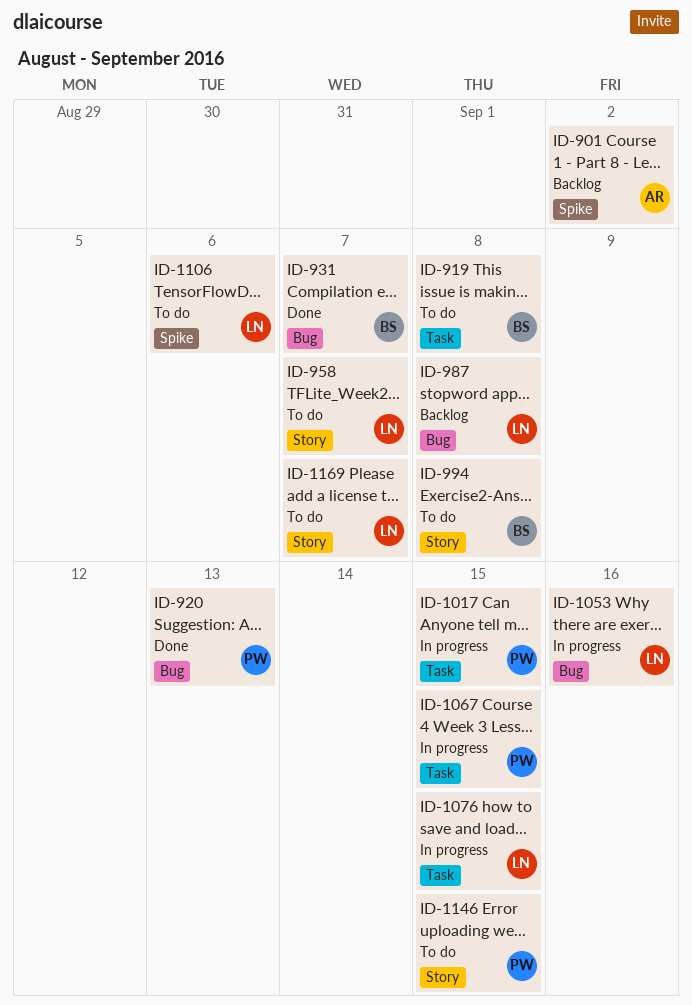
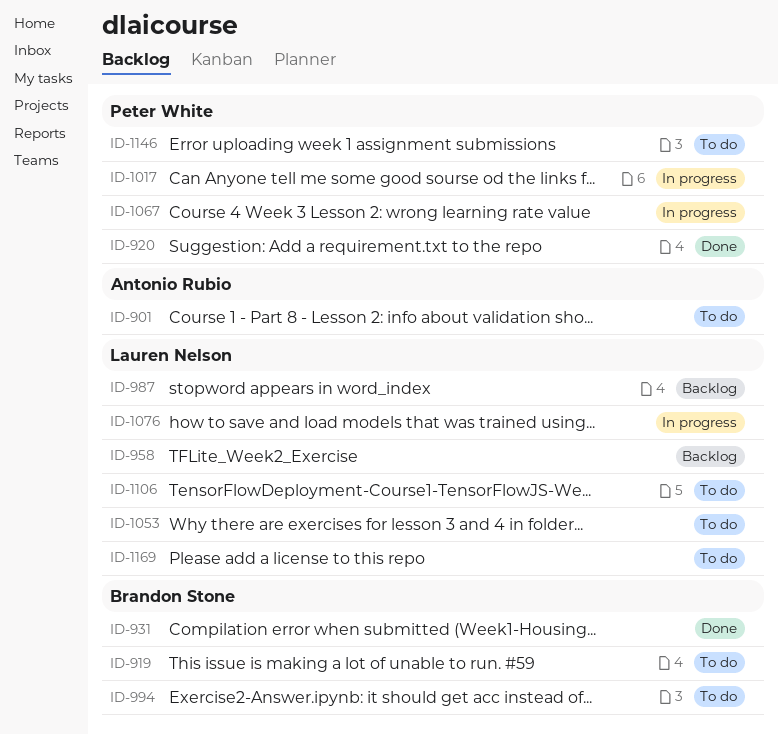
ID-901, status: Backlog -> To do
ID-958, status: To do -> Backlog
ID-1053, status: In progress -> To do

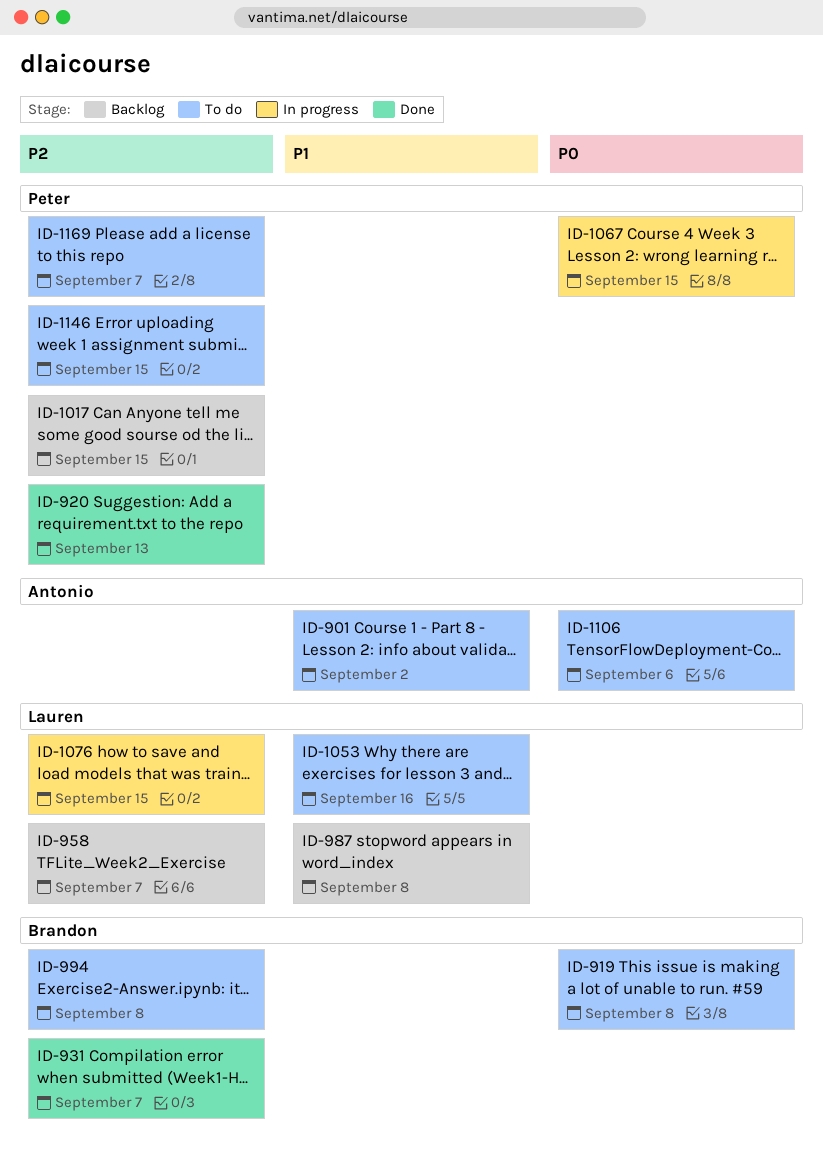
ID-1017, status: In progress -> Backlog
ID-1106, owner: Lauren Nelson -> Antonio Rubio
ID-1169, owner: Lauren Nelson -> Peter White

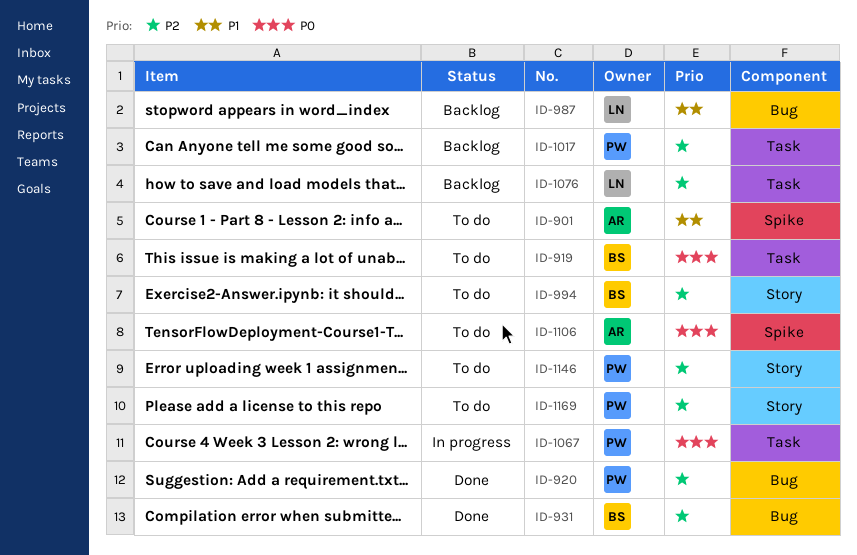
ID-958: present -> none
ID-1053: present -> none
ID-1076, status: In progress -> Backlog

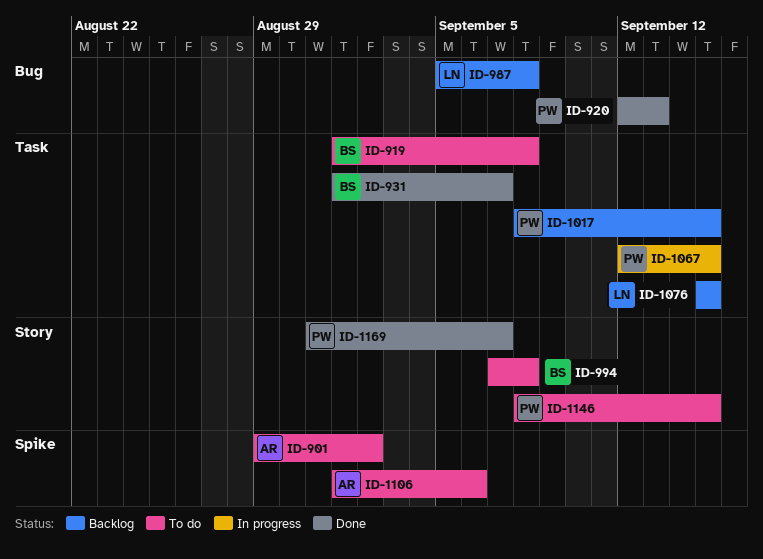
ID-931, label: Bug -> Task
ID-1169, status: To do -> Done

